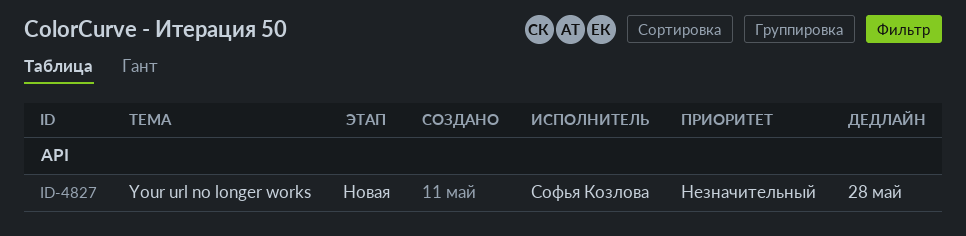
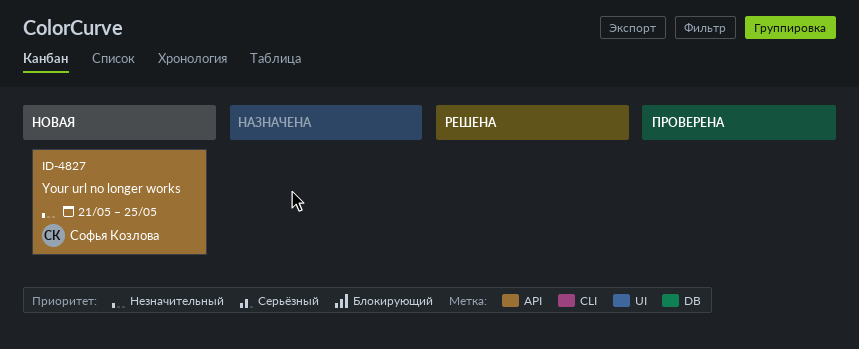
ID-4827, due: May 28 -> May 25

